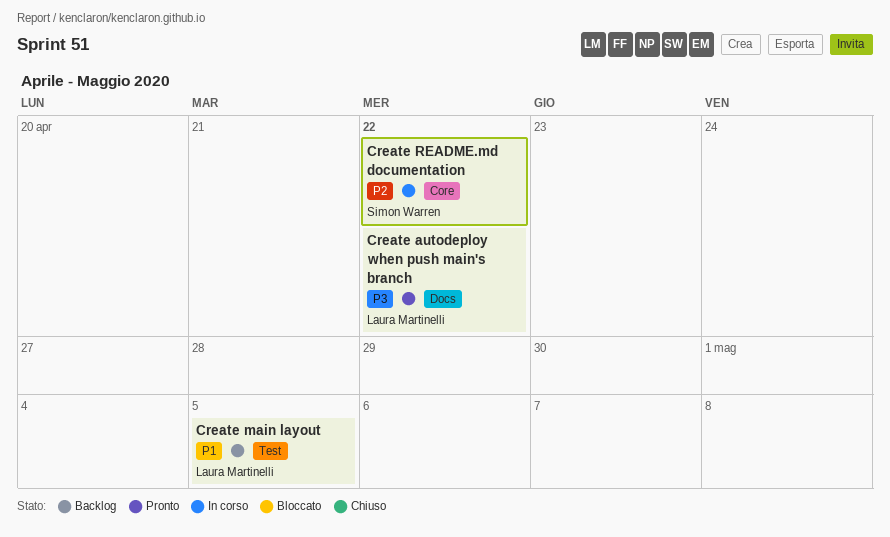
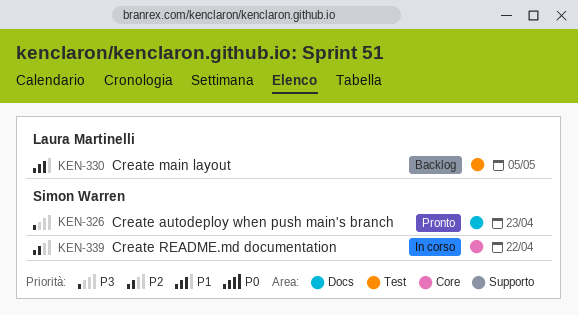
Create autodeploy when push main's branch, owner: Laura Martinelli -> Simon Warren
Create autodeploy when push main's branch, due: Apr 22 -> Apr 23

